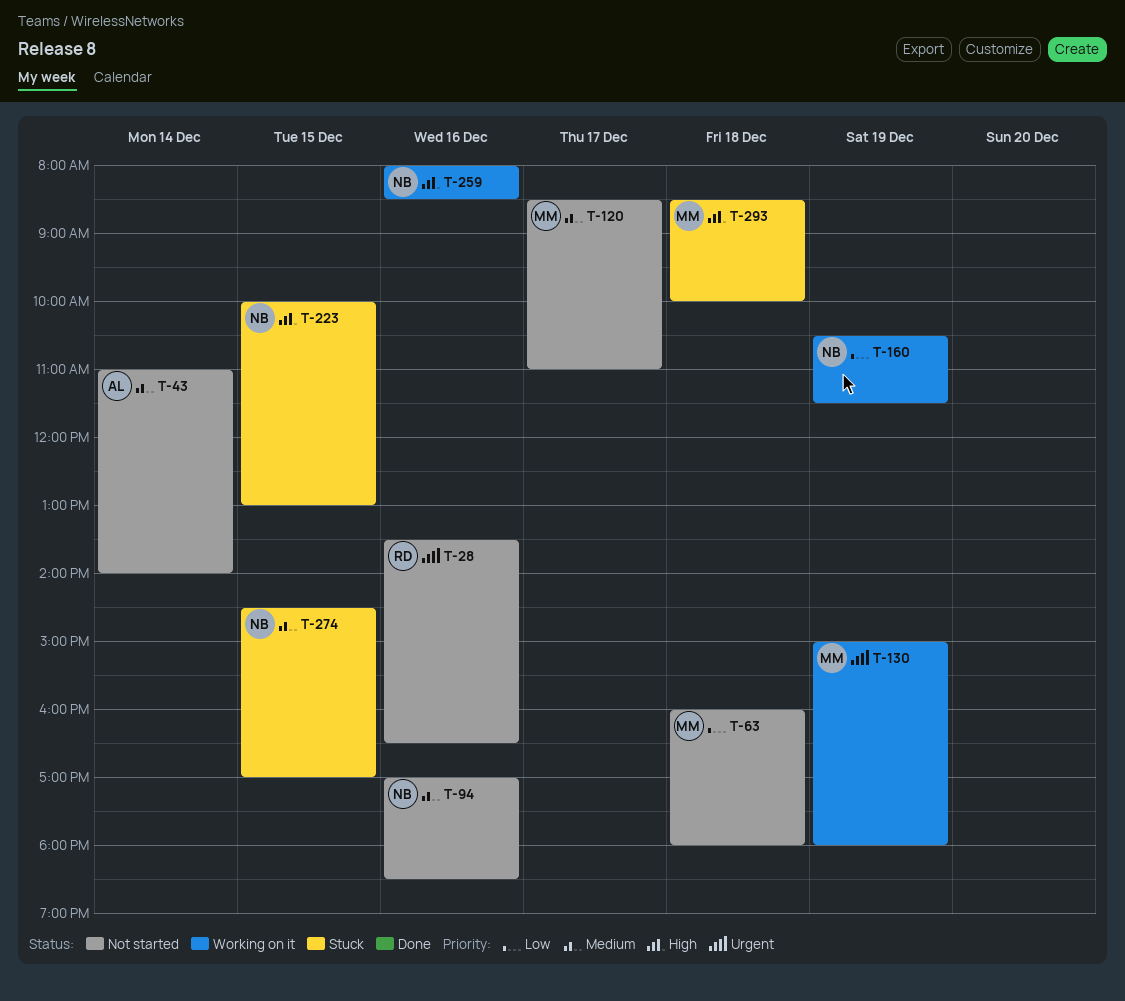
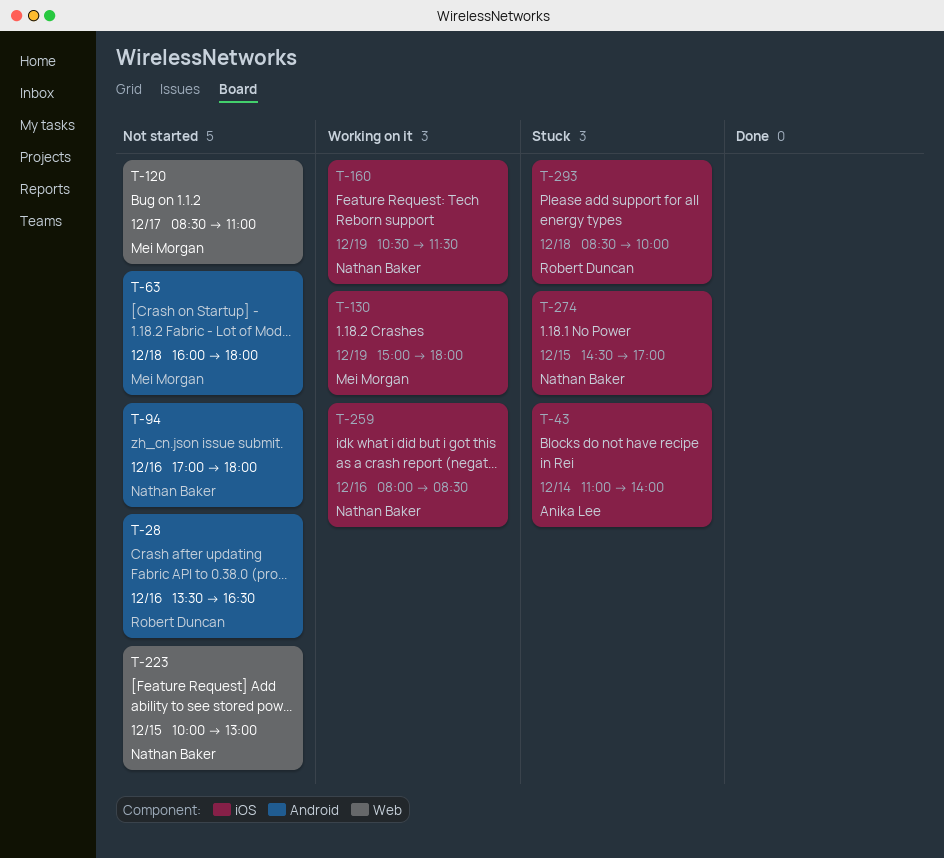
T-43, status: Not started -> Stuck
T-94, ends: 18:30 -> 18:00
T-223, status: Stuck -> Not started
T-293, owner: Mei Morgan -> Robert Duncan

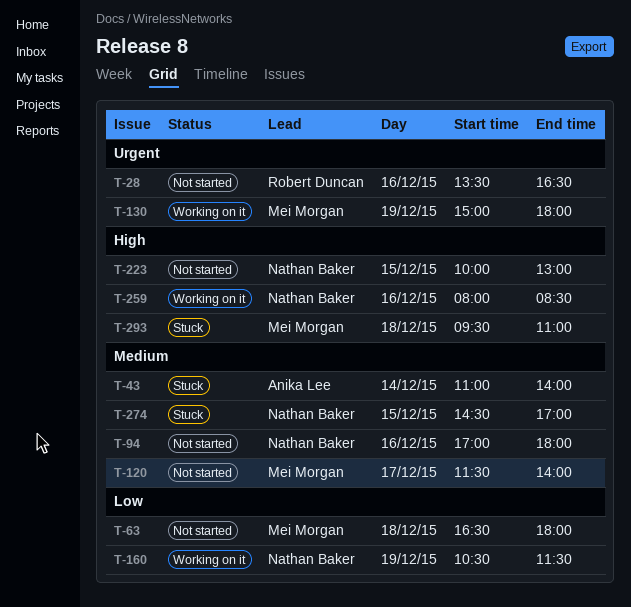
T-63, begins: 16:00 -> 16:30
T-120, begins: 08:30 -> 11:30
T-120, ends: 11:00 -> 14:00
T-293, owner: Robert Duncan -> Mei Morgan
T-293, begins: 08:30 -> 09:30
T-293, ends: 10:00 -> 11:00

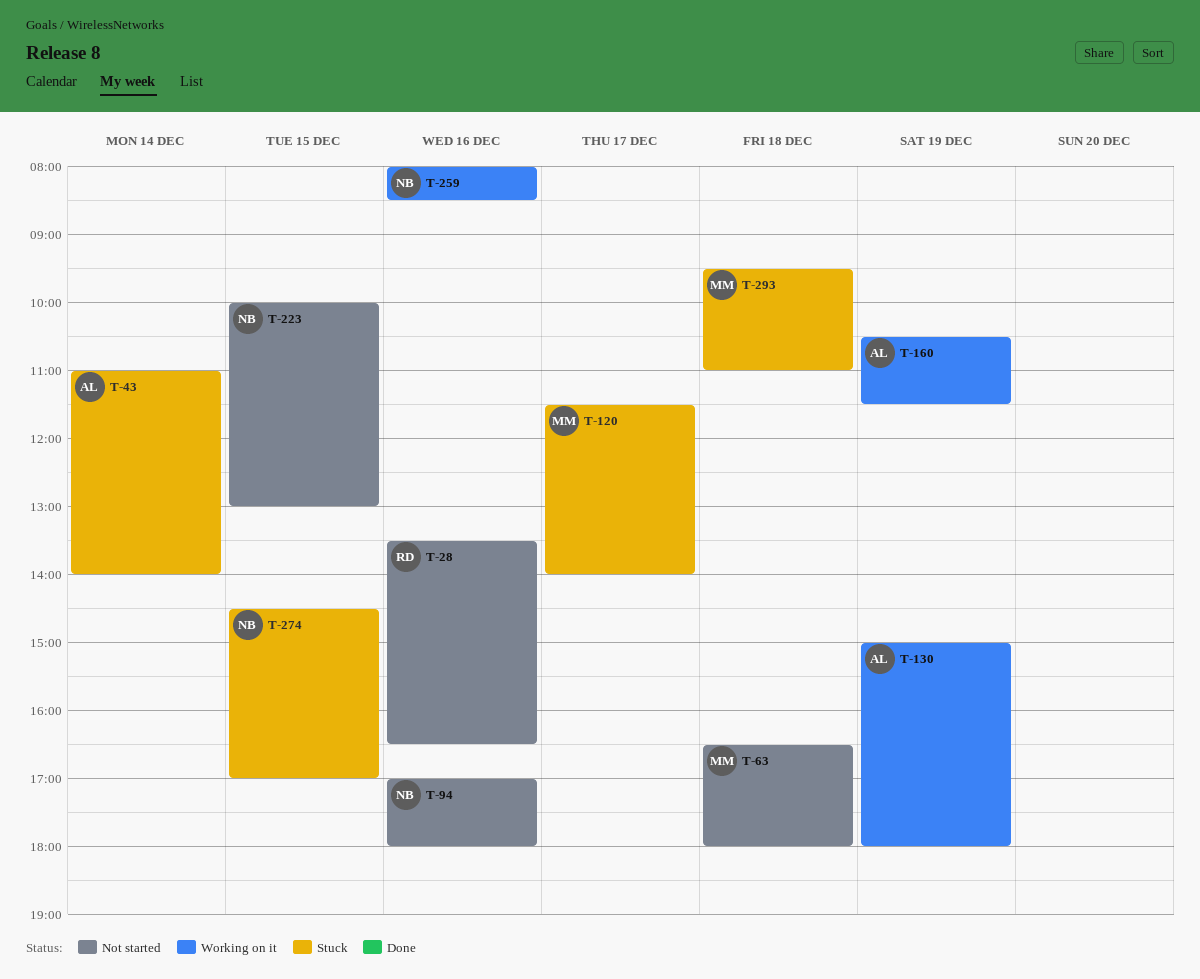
T-120, status: Not started -> Stuck
T-130, owner: Mei Morgan -> Anika Lee
T-160, owner: Nathan Baker -> Anika Lee

